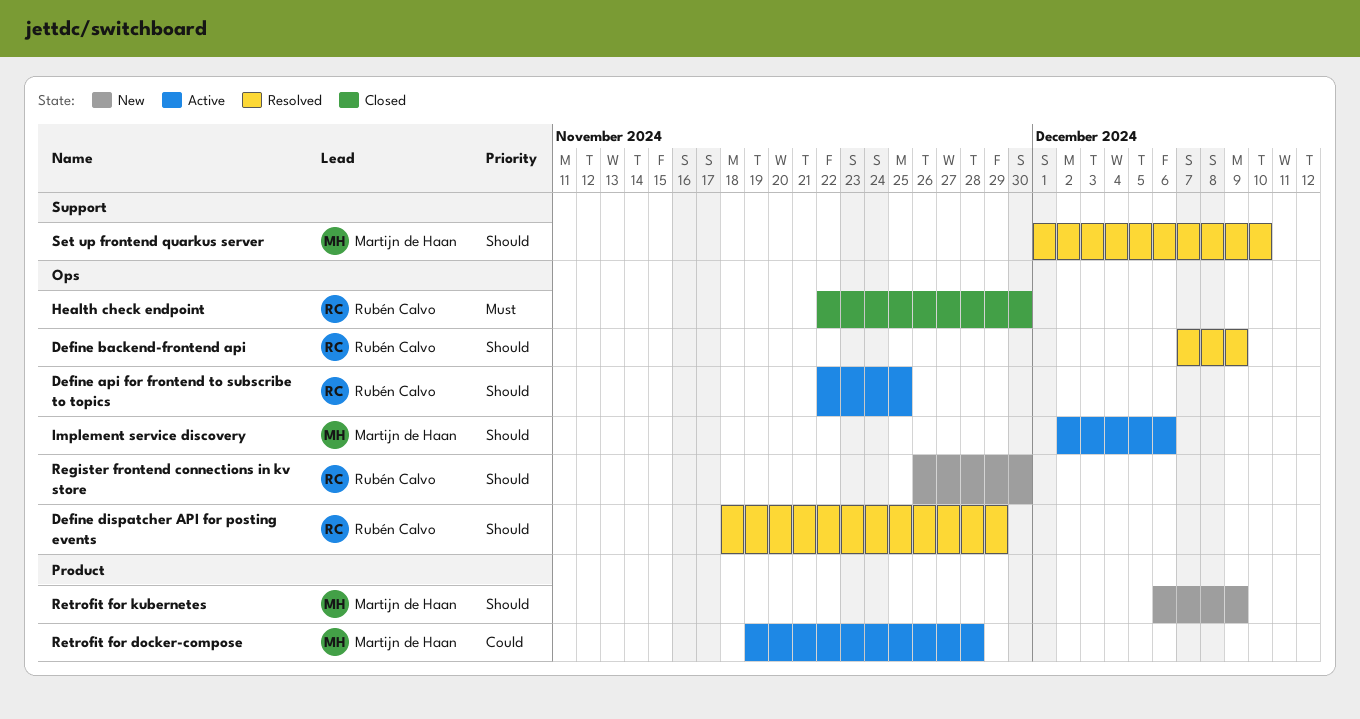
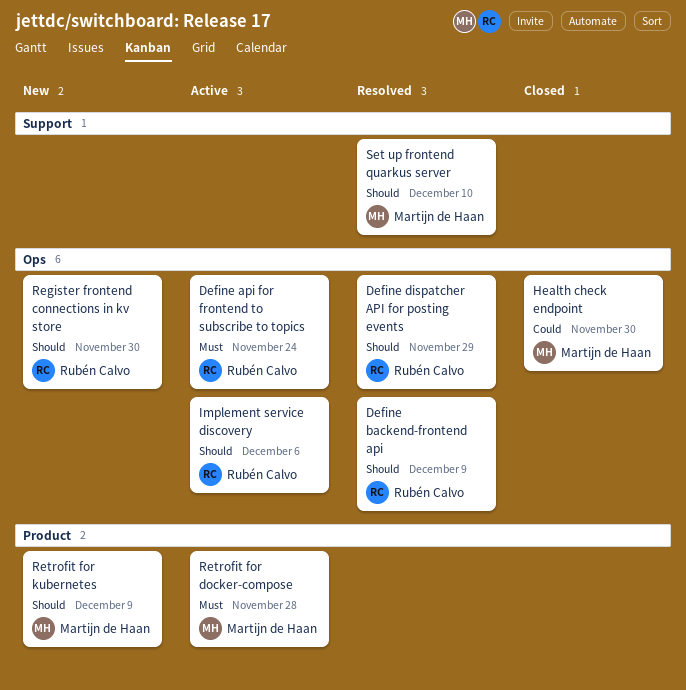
Define api for frontend to subscribe to topics, priority: Should -> Must
Define api for frontend to subscribe to topics, due: Nov 25 -> Nov 24
Health check endpoint, owner: Rubén Calvo -> Martijn de Haan
Health check endpoint, priority: Must -> Could
Implement service discovery, owner: Martijn de Haan -> Rubén Calvo
Retrofit for docker-compose, priority: Could -> Must

